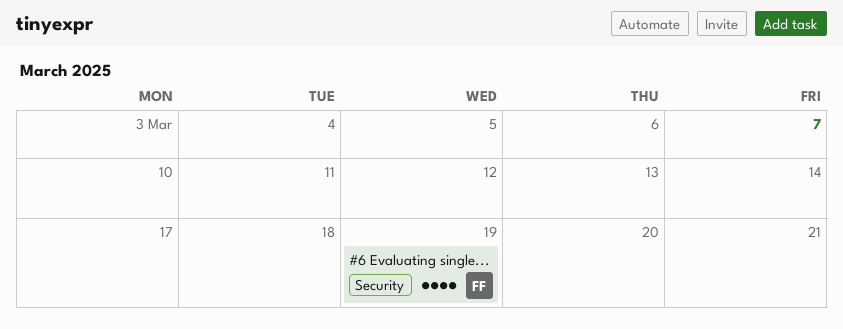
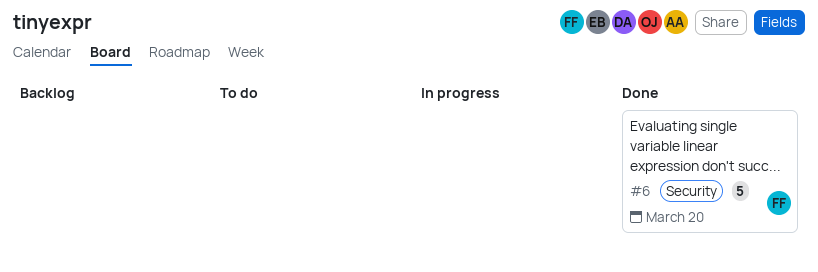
#6, estimate: 4 -> 5
#6, due: Mar 19 -> Mar 20

